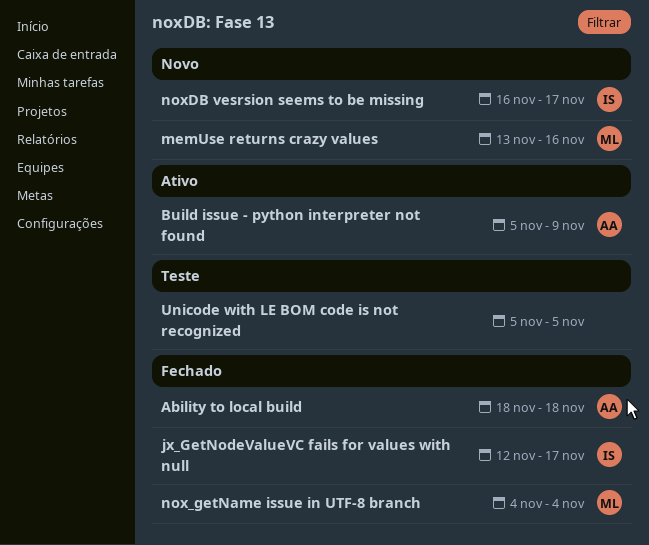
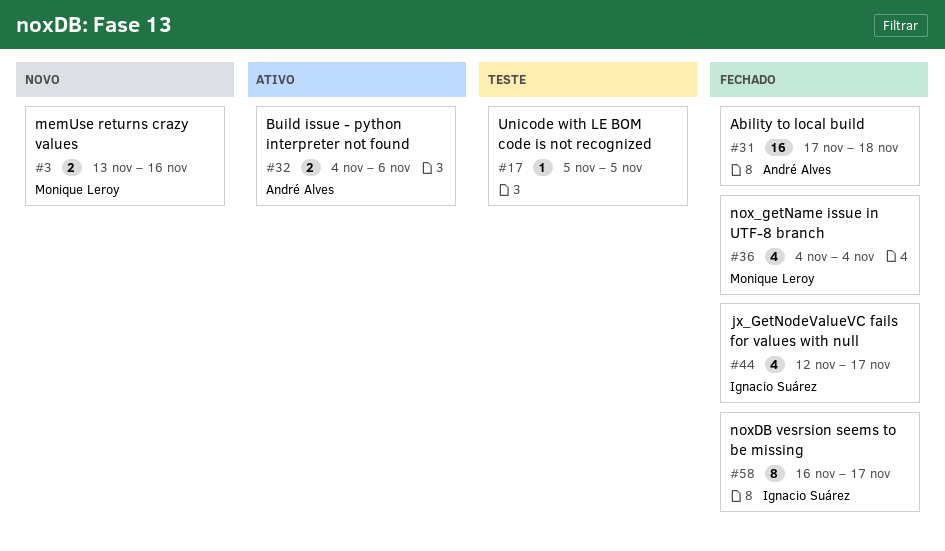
Ability to local build, start: Nov 18 -> Nov 17
Build issue - python interpreter not found, start: Nov 5 -> Nov 4
Build issue - python interpreter not found, due: Nov 9 -> Nov 6
noxDB vesrsion seems to be missing, status: Novo -> Fechado

